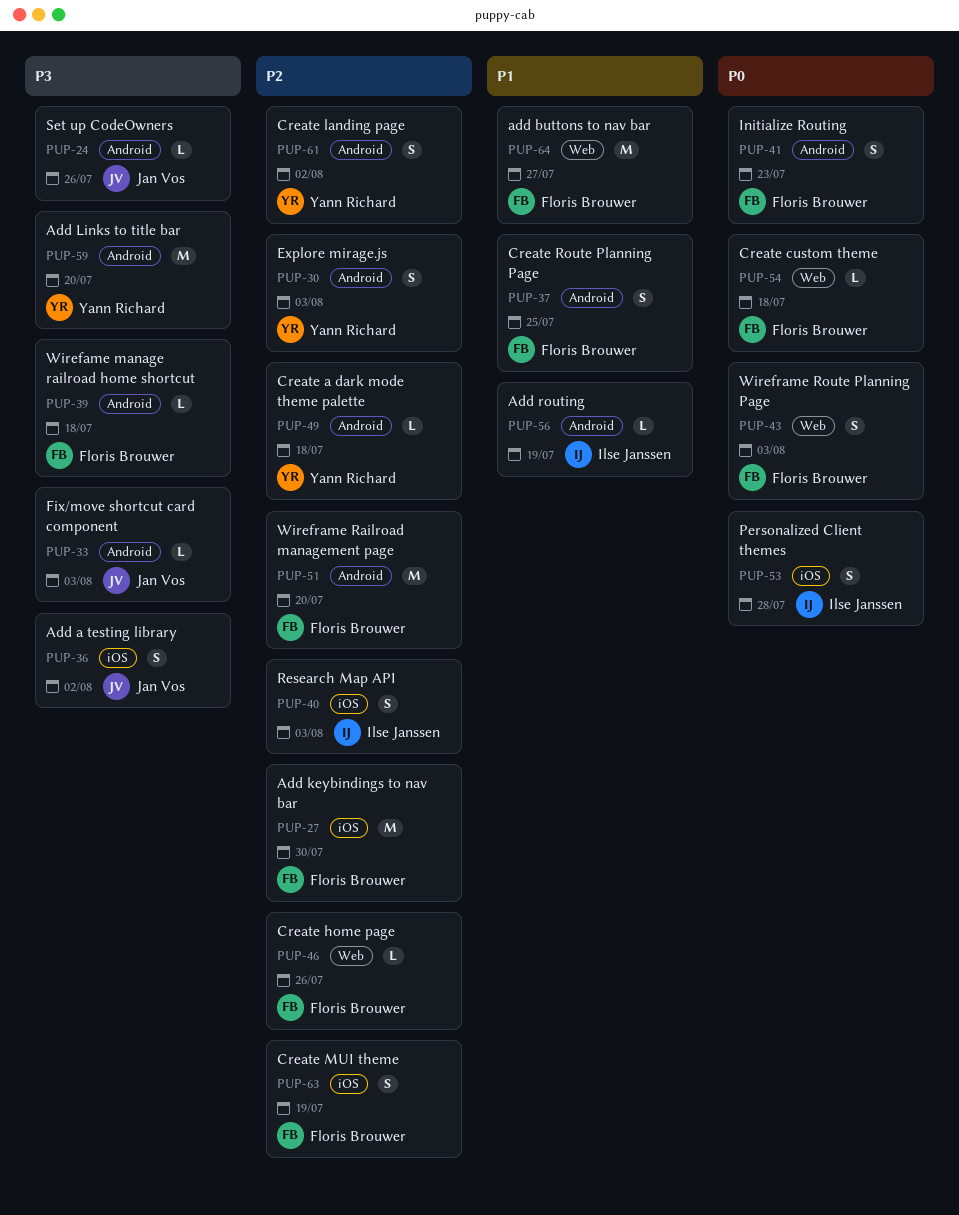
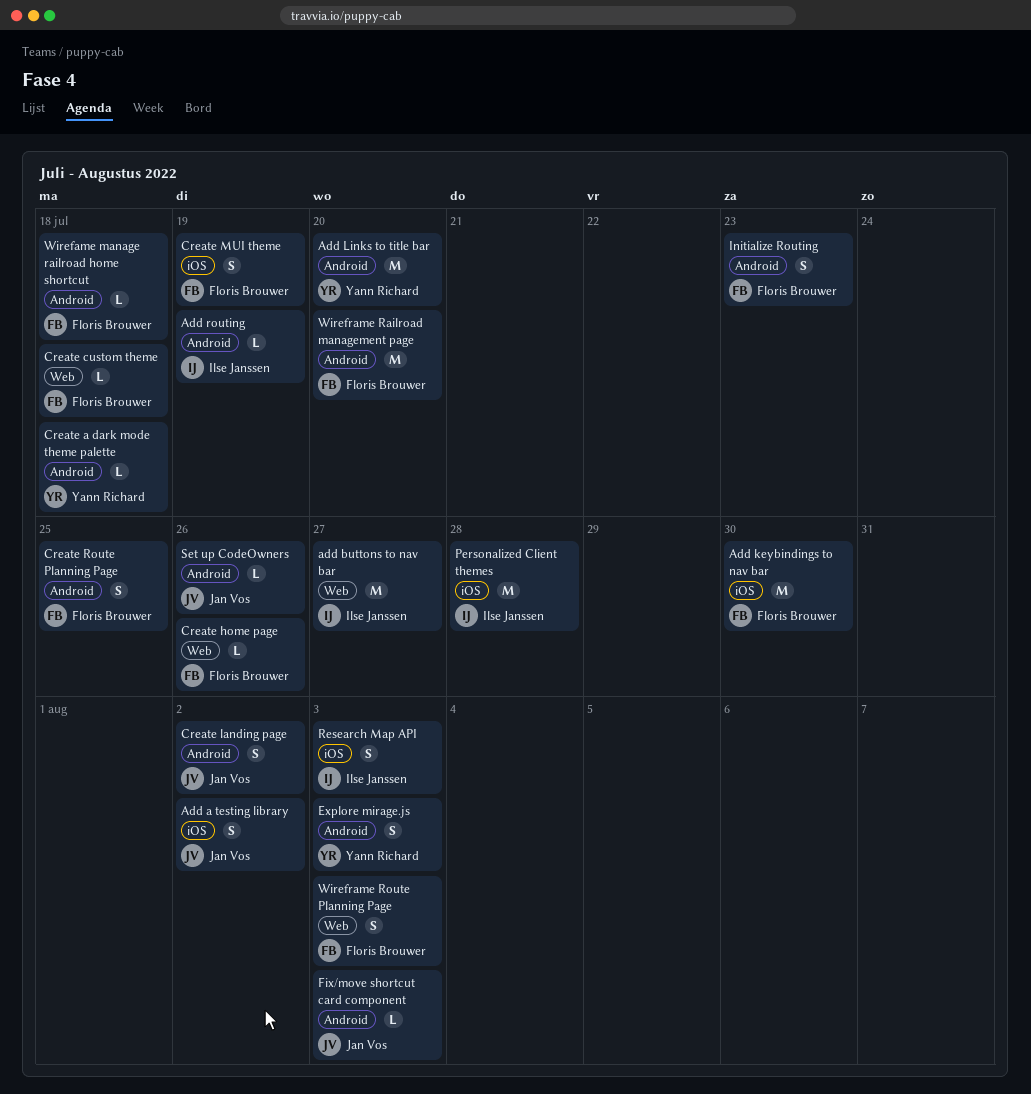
add buttons to nav bar, owner: Floris Brouwer -> Ilse Janssen
Create landing page, owner: Yann Richard -> Jan Vos
Personalized Client themes, estimate: S -> M

